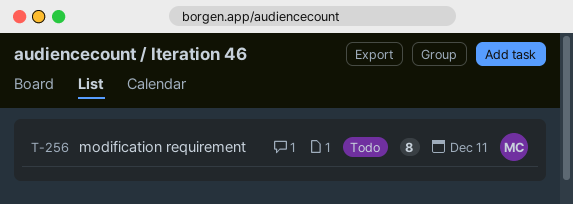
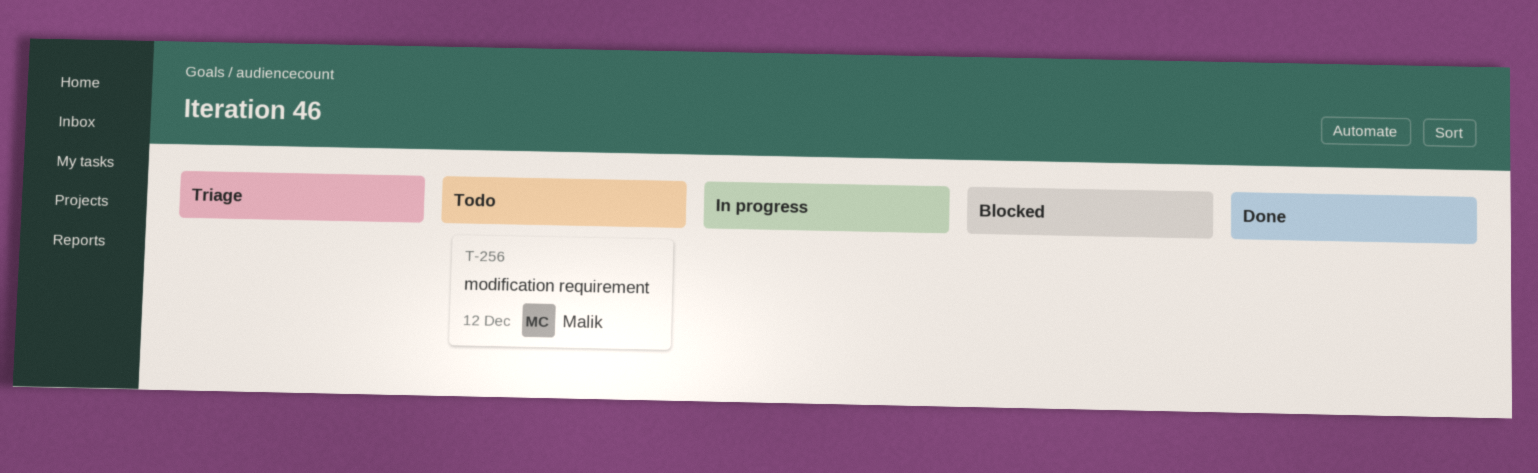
T-256, due: Dec 11 -> Dec 12

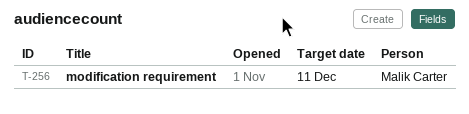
T-256, due: Dec 12 -> Dec 11

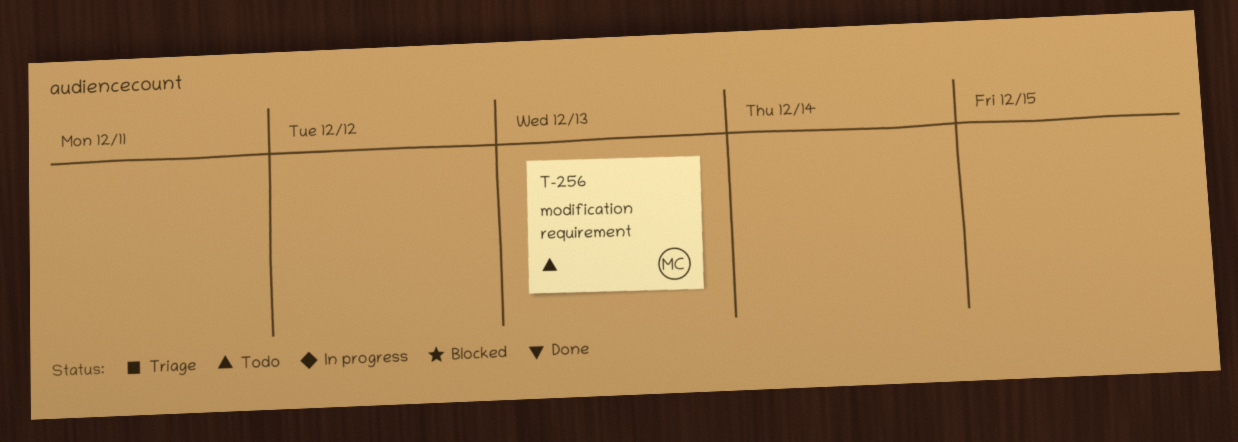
T-256, due: Dec 11 -> Dec 13

